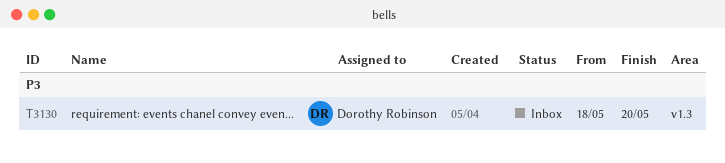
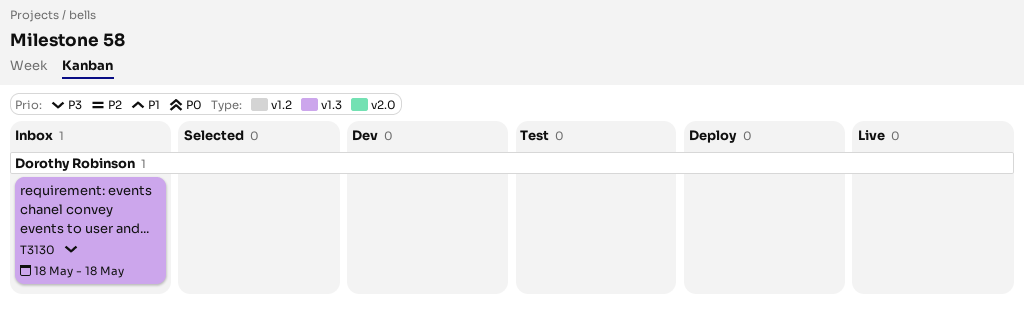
T3130, due: May 20 -> May 18

